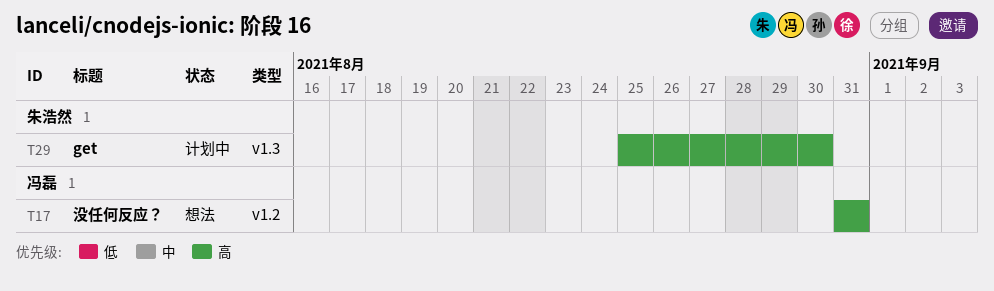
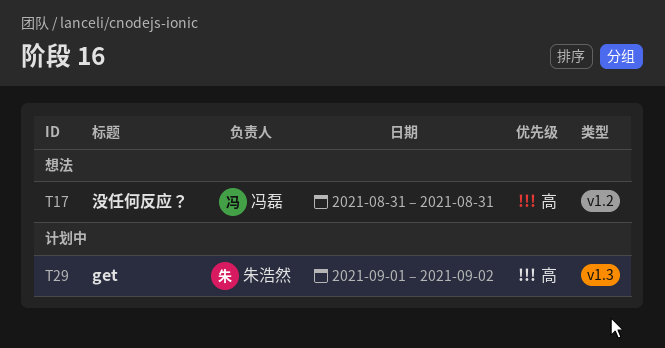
T29, start: Aug 25 -> Sep 1
T29, due: Aug 30 -> Sep 2

